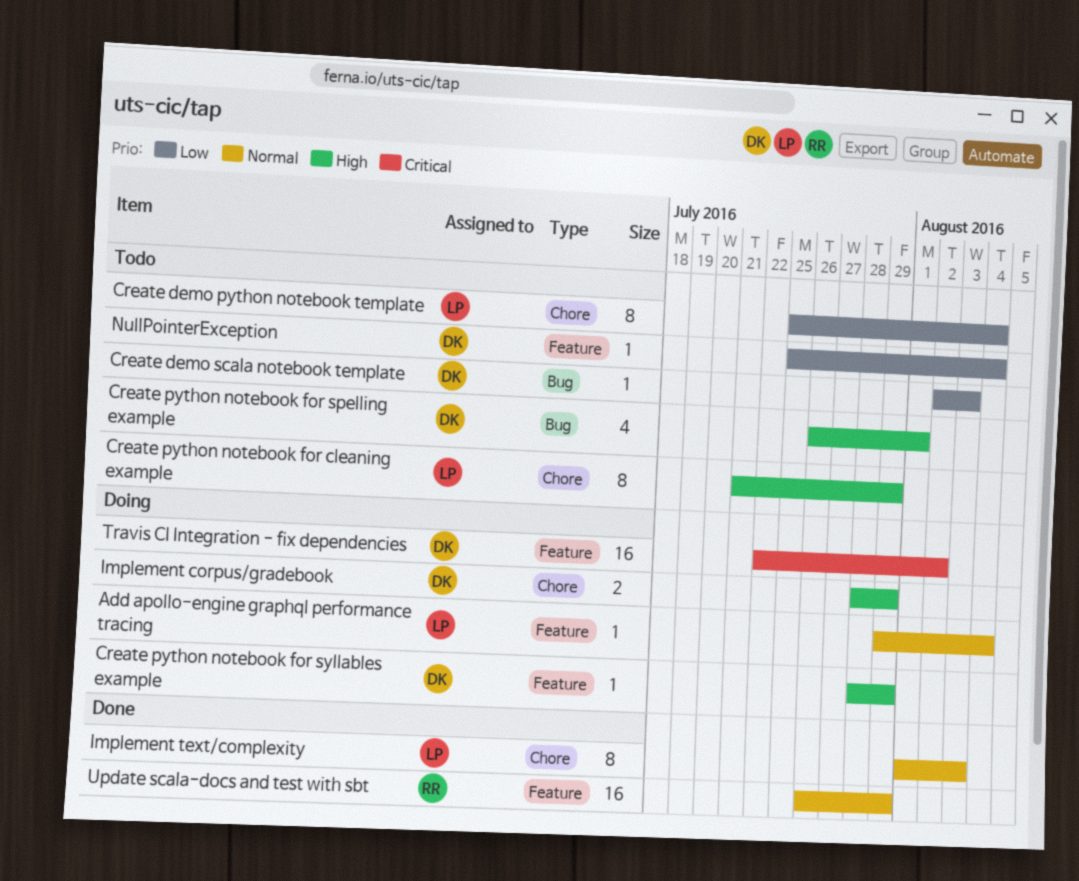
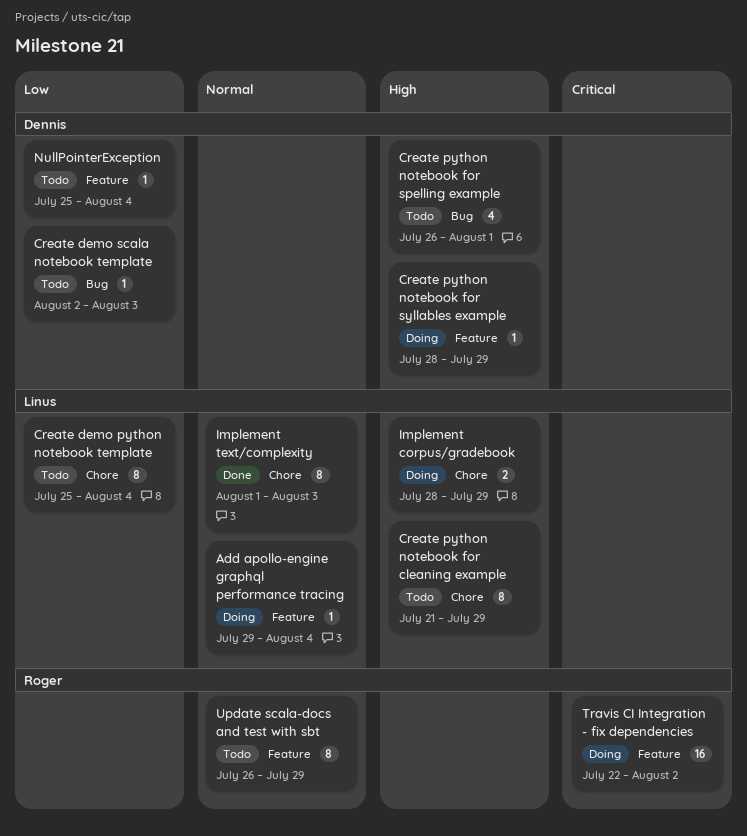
Implement corpus/gradebook, owner: Dennis -> Linus
Travis CI Integration - fix dependencies, owner: Dennis -> Roger
Update scala-docs and test with sbt, status: Done -> Todo
Update scala-docs and test with sbt, estimate: 16 -> 8

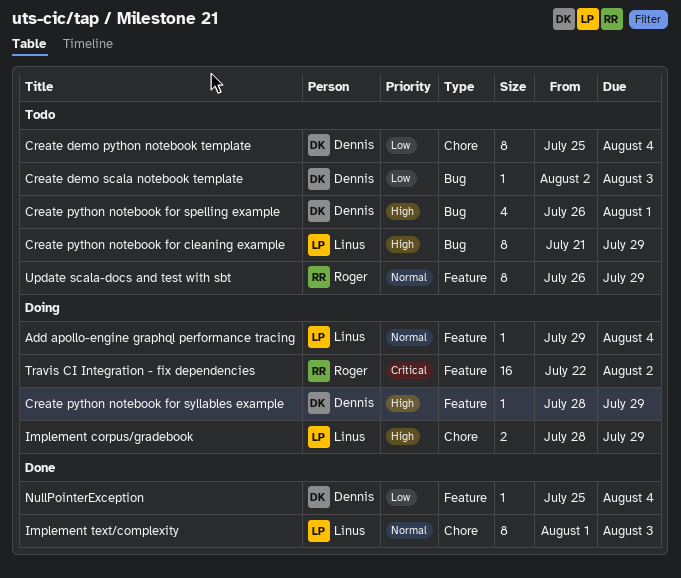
Create demo python notebook template, owner: Linus -> Dennis
Create python notebook for cleaning example, label: Chore -> Bug
NullPointerException, status: Todo -> Done

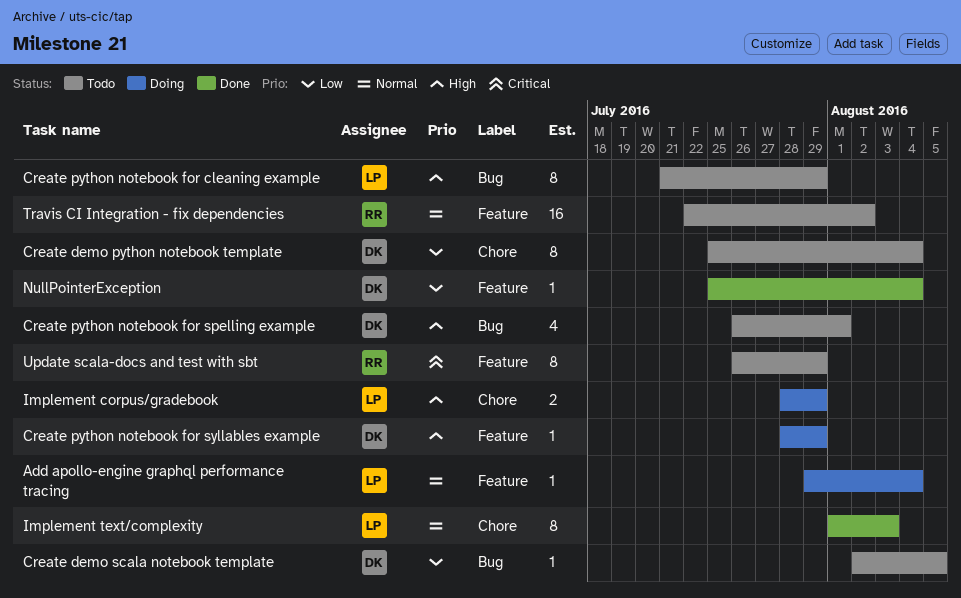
Create demo scala notebook template, due: Aug 3 -> Aug 5
Travis CI Integration - fix dependencies, status: Doing -> Todo
Travis CI Integration - fix dependencies, priority: Critical -> Normal
Update scala-docs and test with sbt, priority: Normal -> Critical

